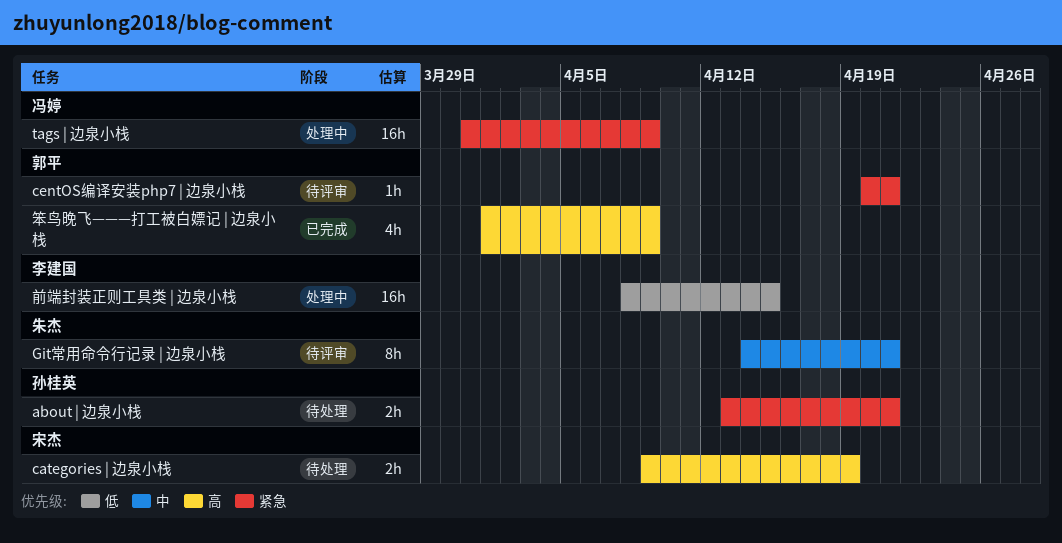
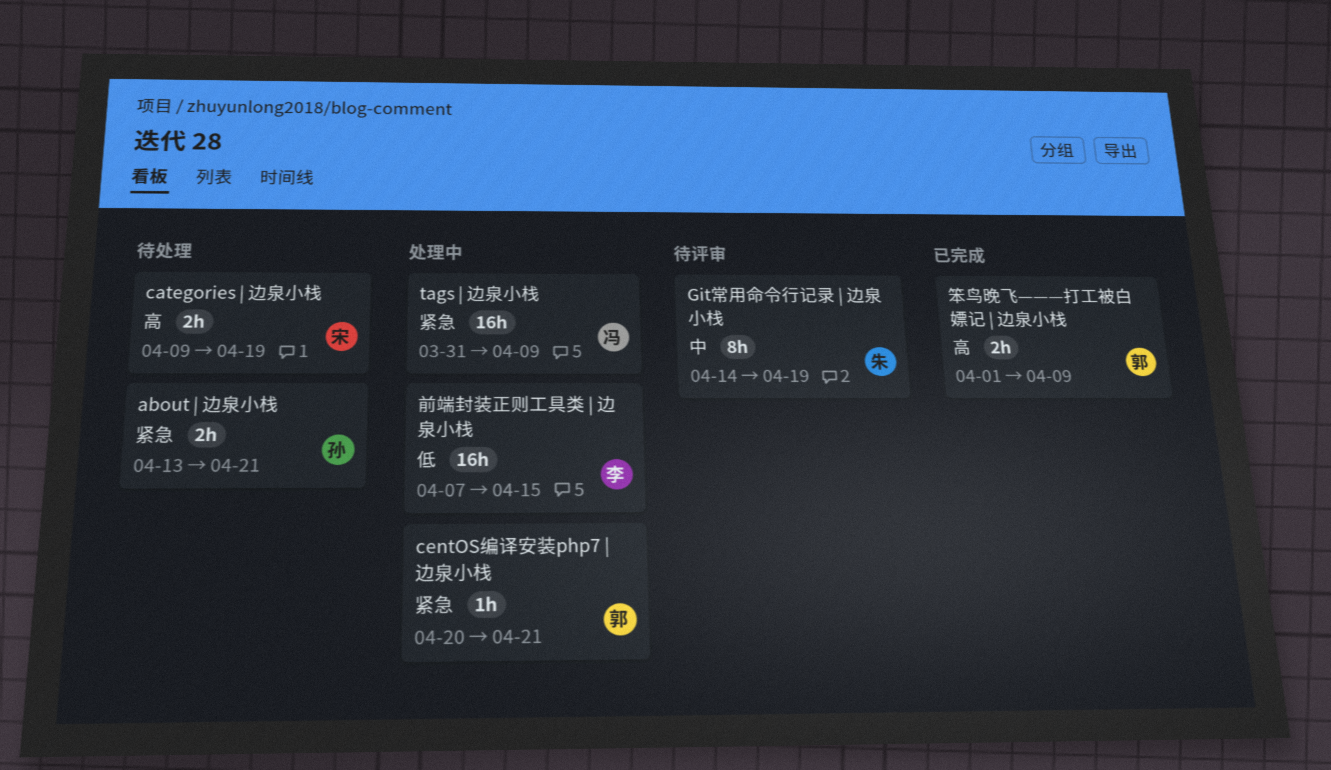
centOS编译安装php7 | 边泉小栈, status: 待评审 -> 处理中
Git常用命令行记录 | 边泉小栈, due: Apr 21 -> Apr 19
前端封装正则工具类 | 边泉小栈, start: Apr 8 -> Apr 7
笨鸟晚飞———打工被白嫖记 | 边泉小栈, estimate: 4h -> 2h

